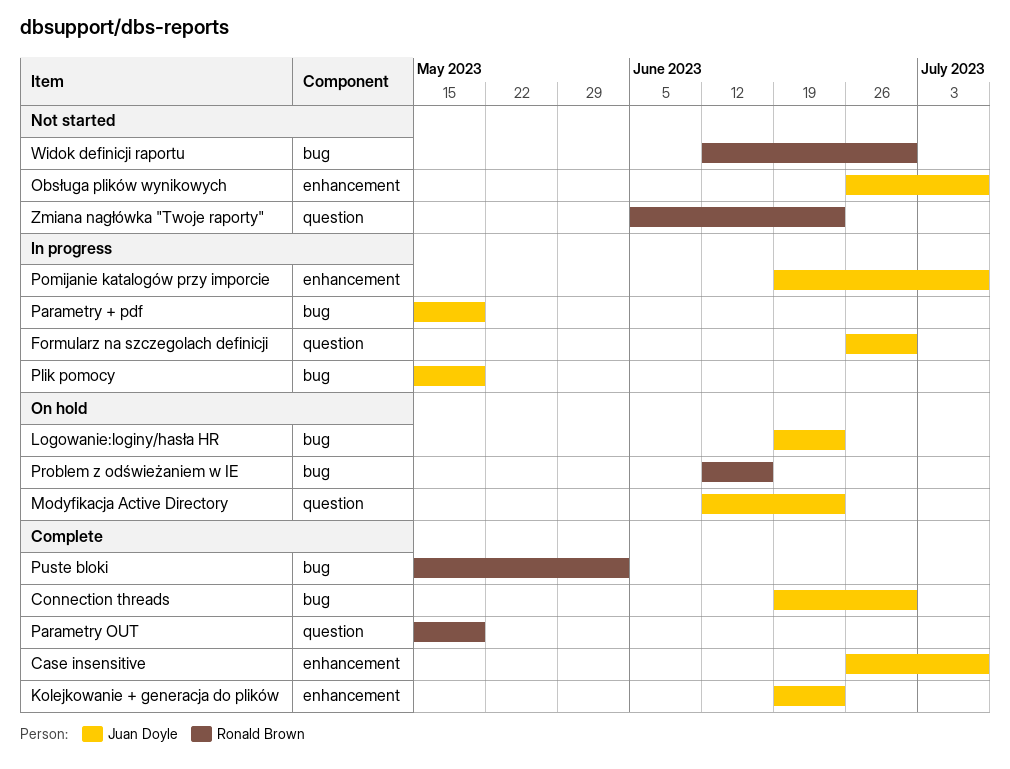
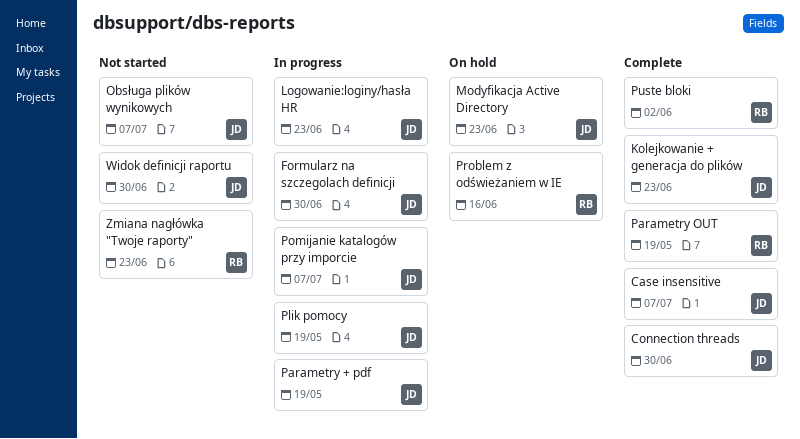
Logowanie:loginy/hasła HR, status: On hold -> In progress
Widok definicji raportu, owner: Ronald Brown -> Juan Doyle

